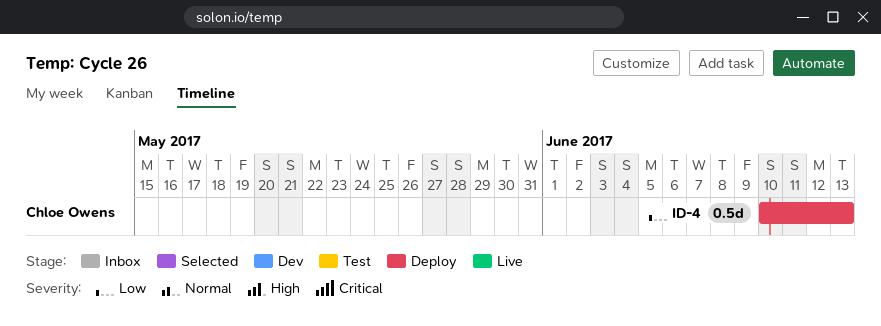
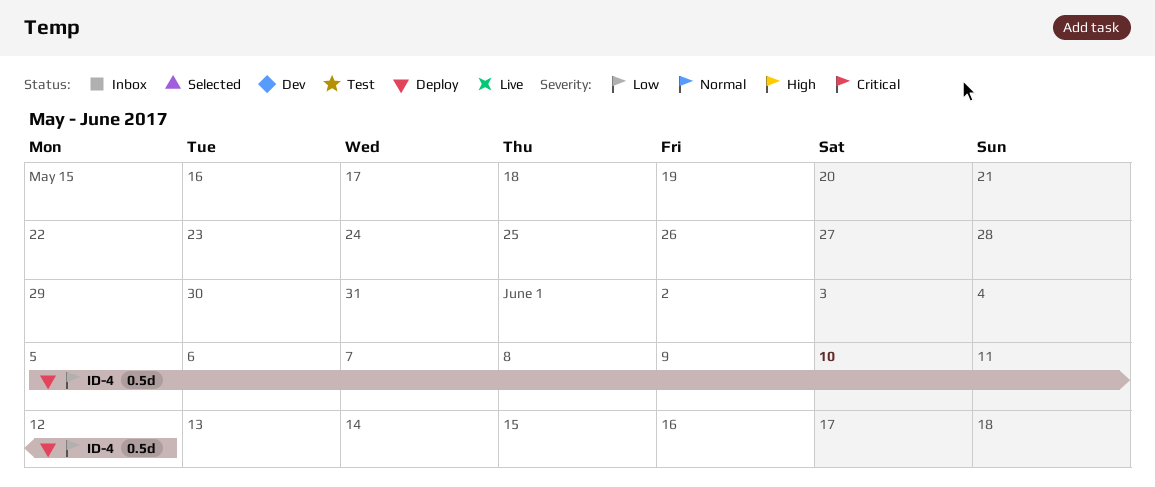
ID-4, start: Jun 10 -> Jun 5
ID-4, due: Jun 13 -> Jun 12

